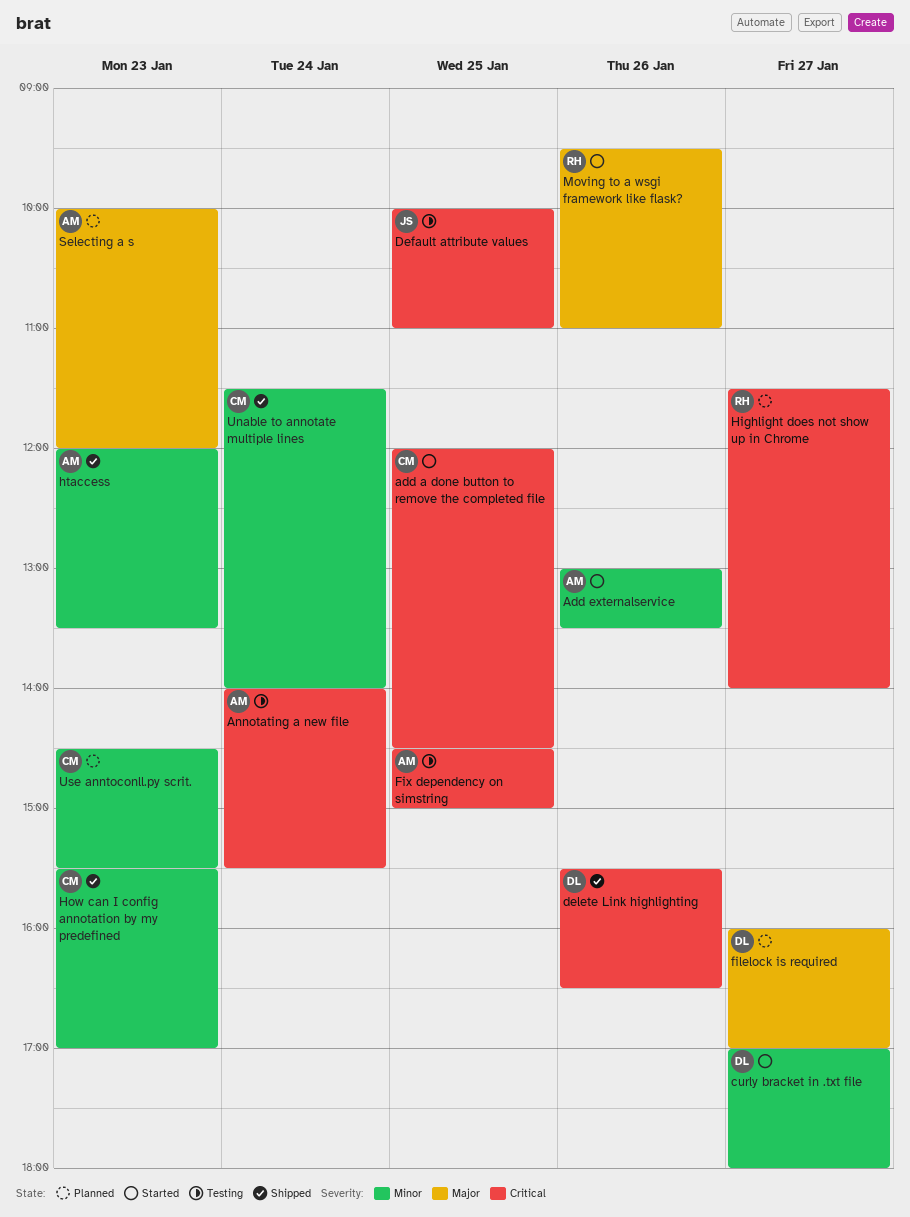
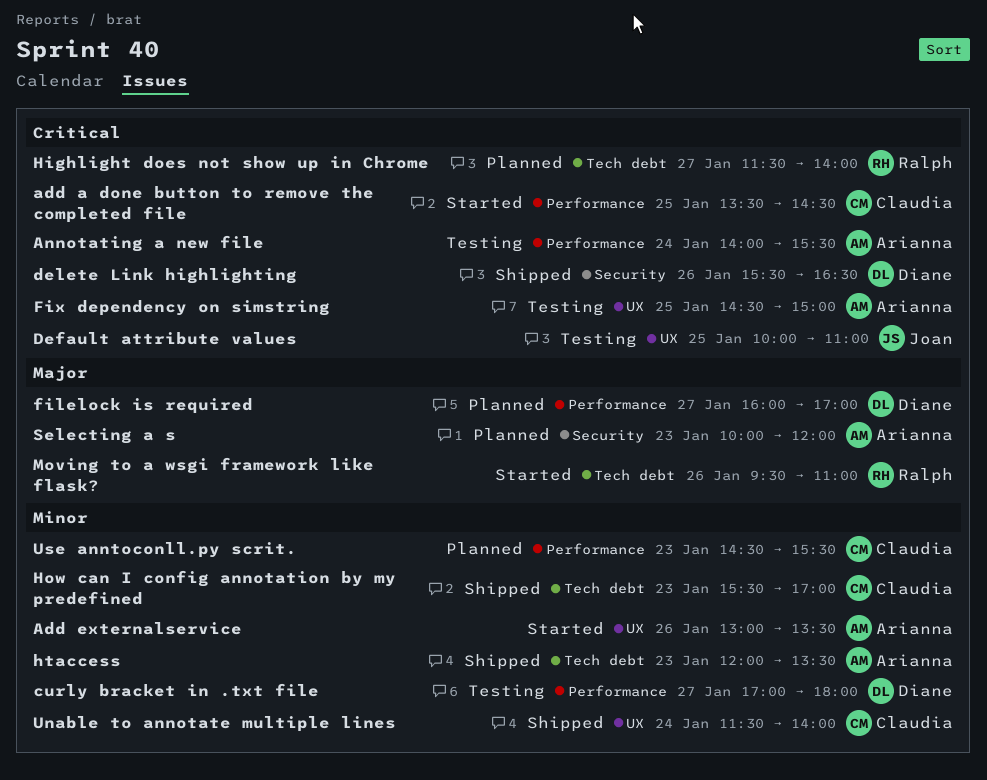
add a done button to remove the completed file, begins: 12:00 -> 13:30
curly bracket in .txt file, status: Started -> Testing

